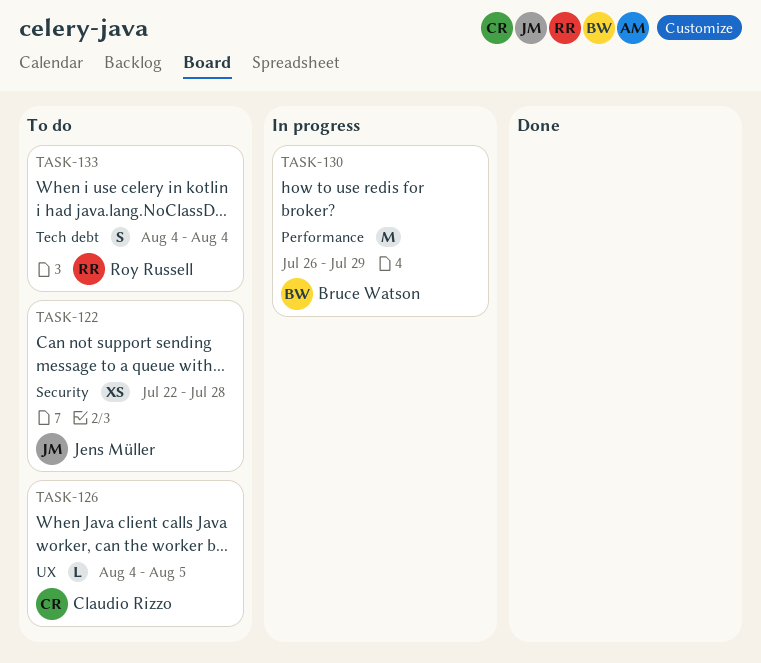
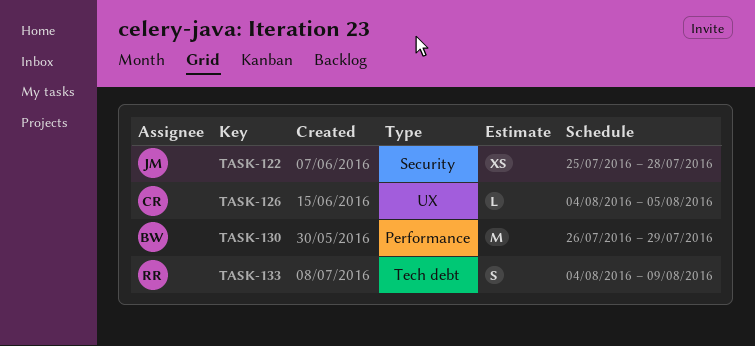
TASK-122, start: Jul 22 -> Jul 25
TASK-133, due: Aug 4 -> Aug 9

